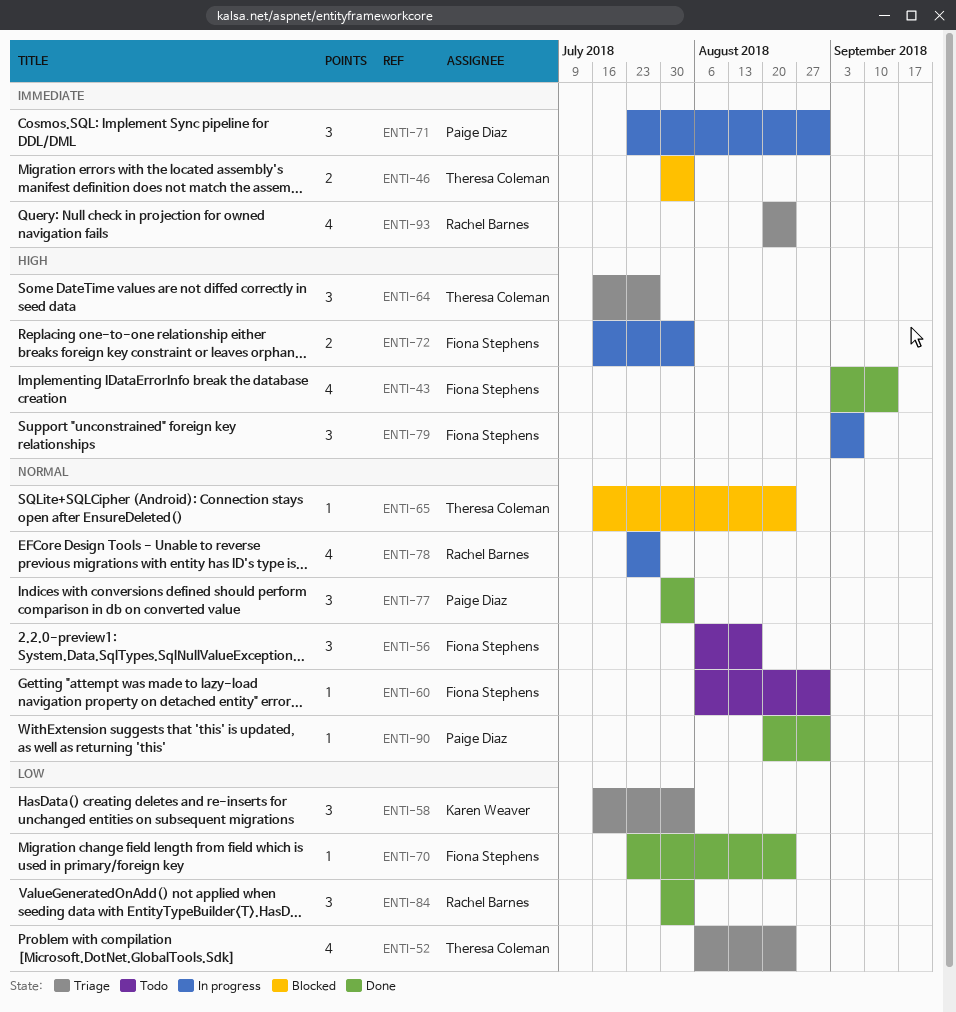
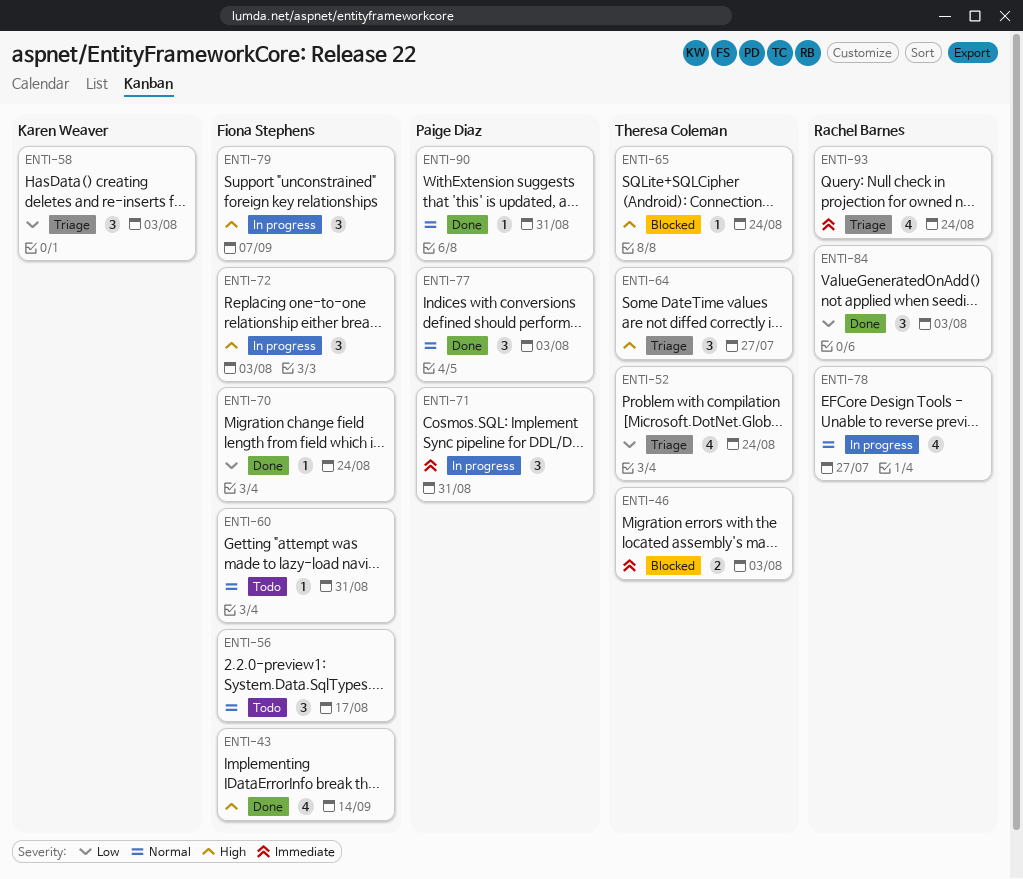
ENTI-65, priority: Normal -> High
ENTI-72, estimate: 2 -> 3

